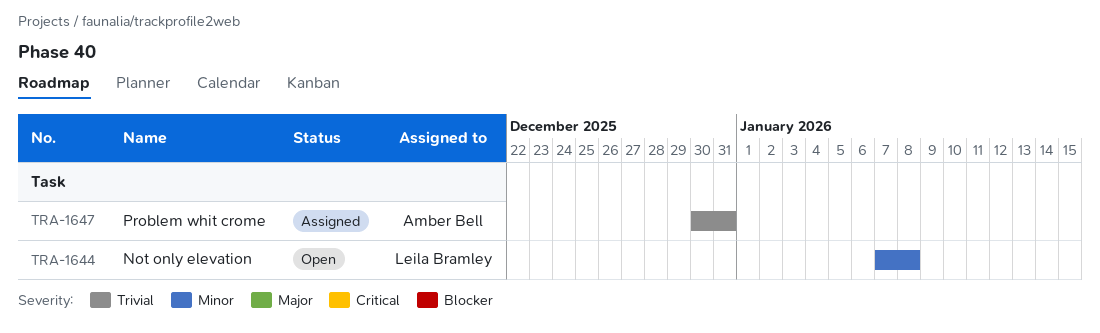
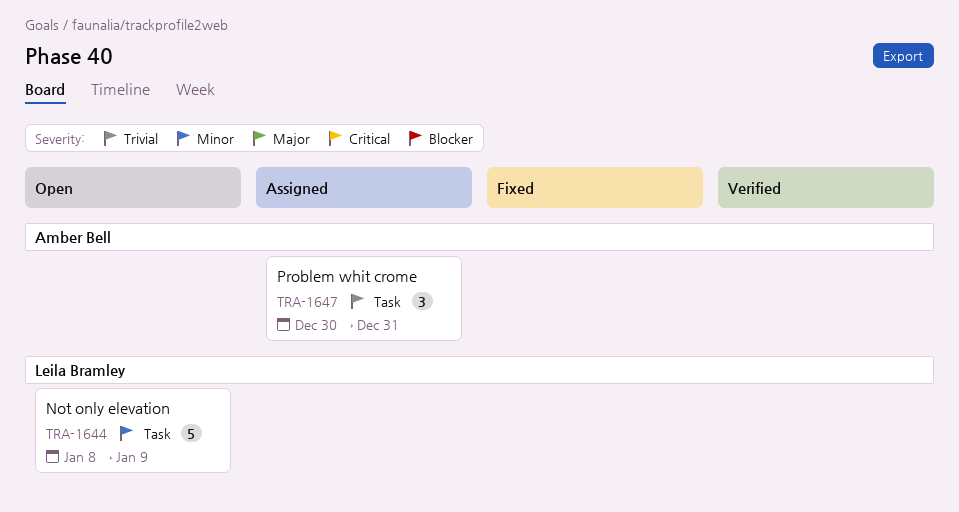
TRA-1644, start: Jan 7 -> Jan 8
TRA-1644, due: Jan 8 -> Jan 9

